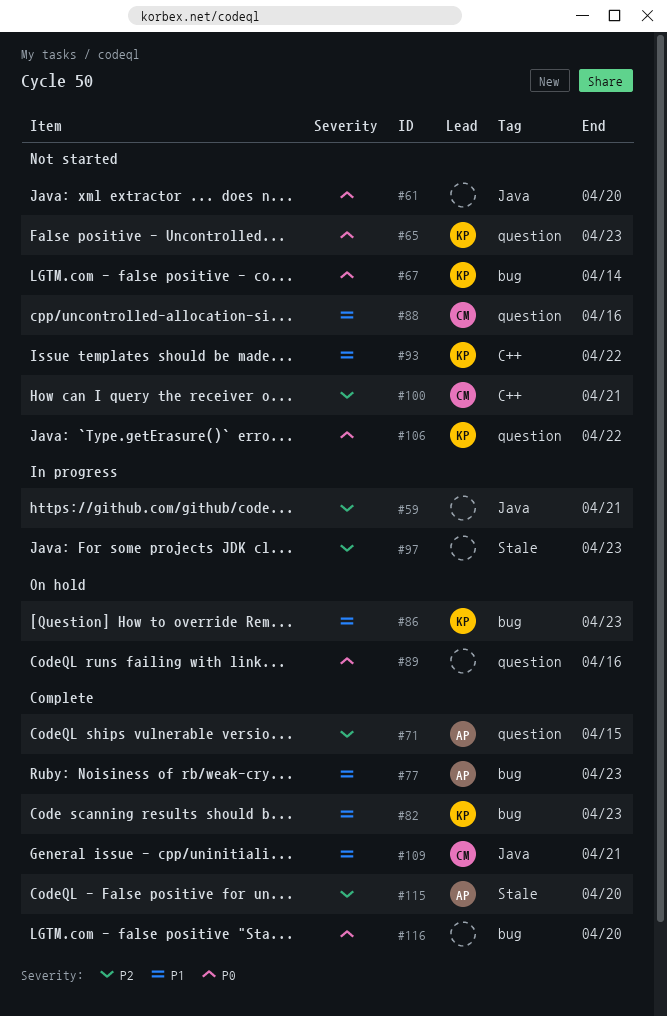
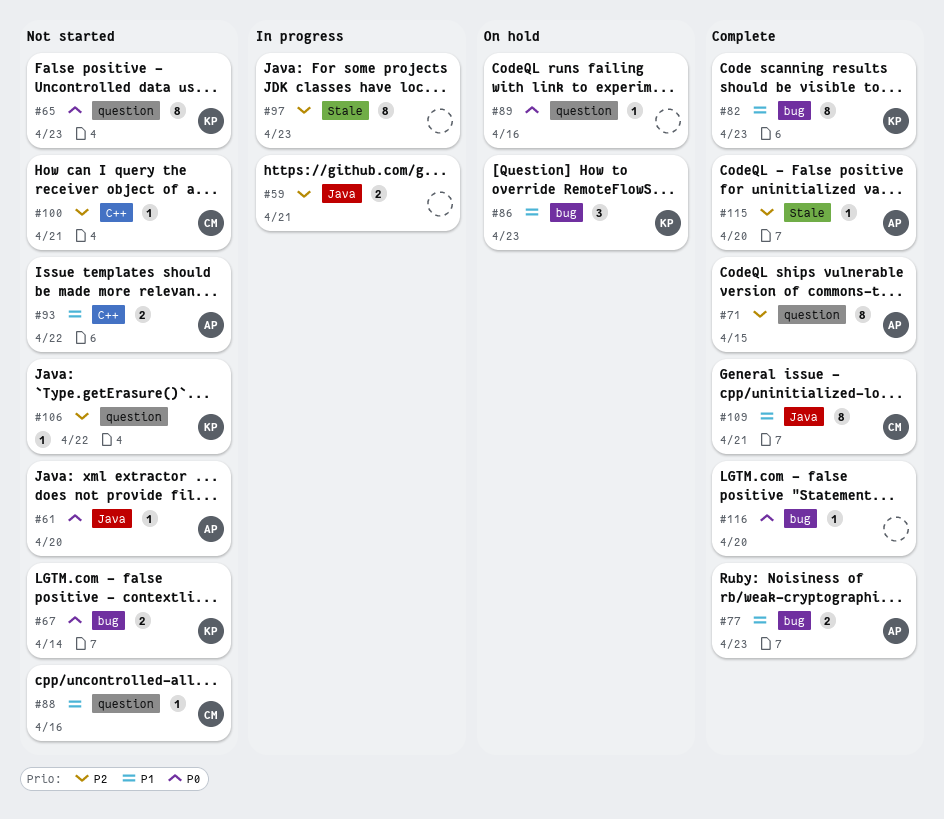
#61, owner: none -> AP
#93, owner: KP -> AP
#106, priority: P0 -> P2

